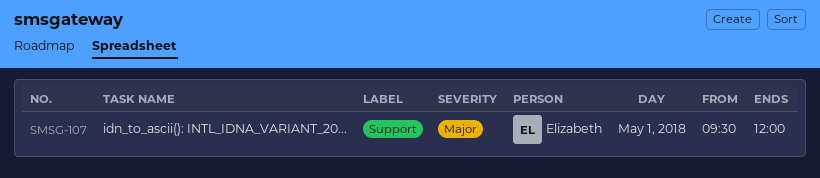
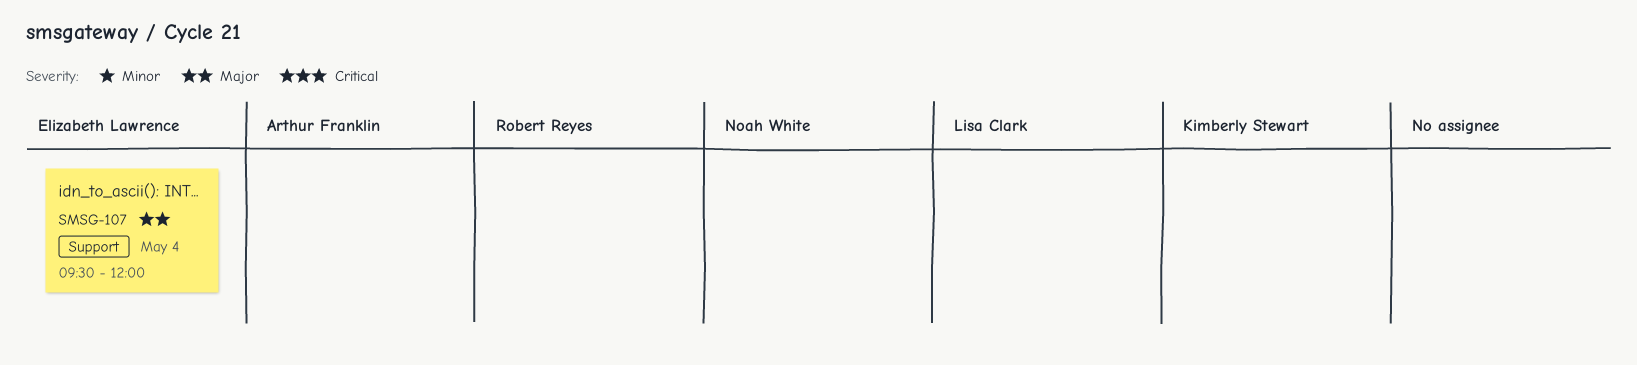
SMSG-107, day: May 1 -> May 4

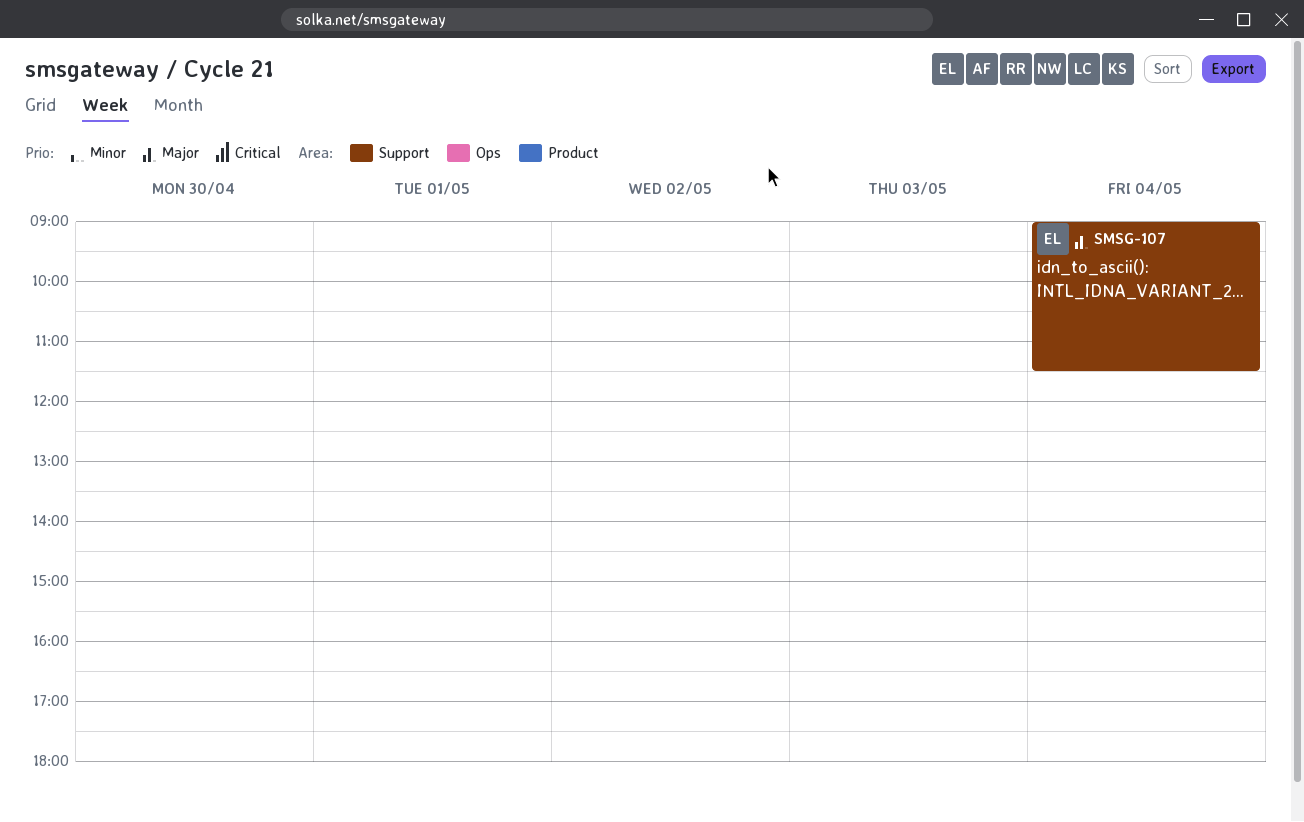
SMSG-107, begins: 09:30 -> 09:00
SMSG-107, ends: 12:00 -> 11:30

